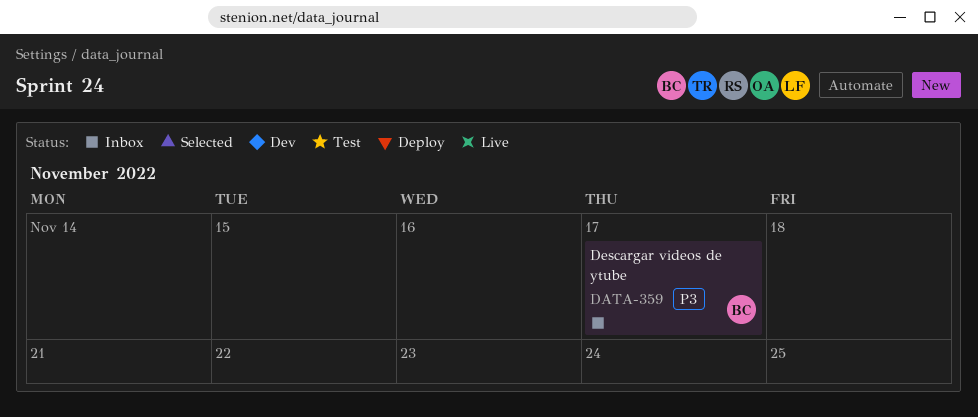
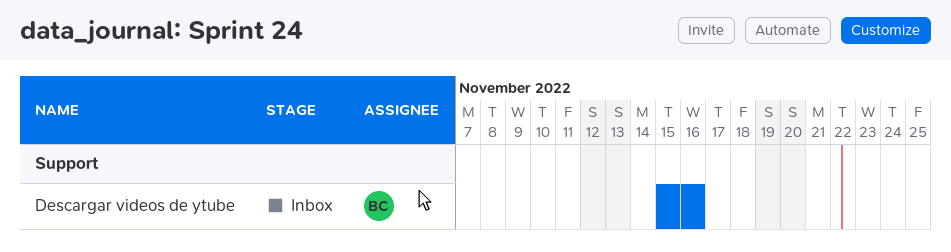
Descargar videos de ytube, due: Nov 17 -> Nov 16

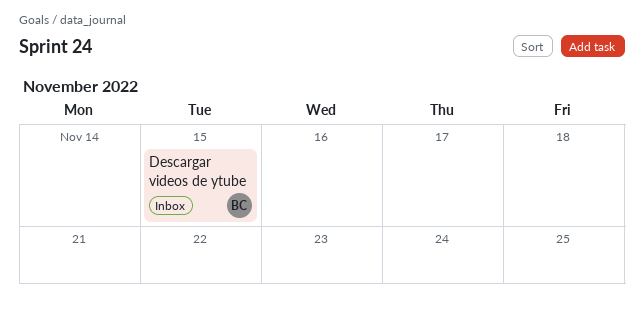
Descargar videos de ytube, due: Nov 16 -> Nov 15

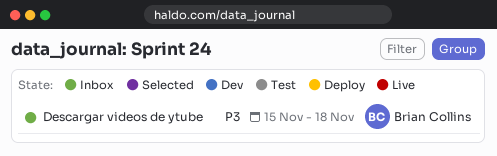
Descargar videos de ytube, due: Nov 15 -> Nov 18

